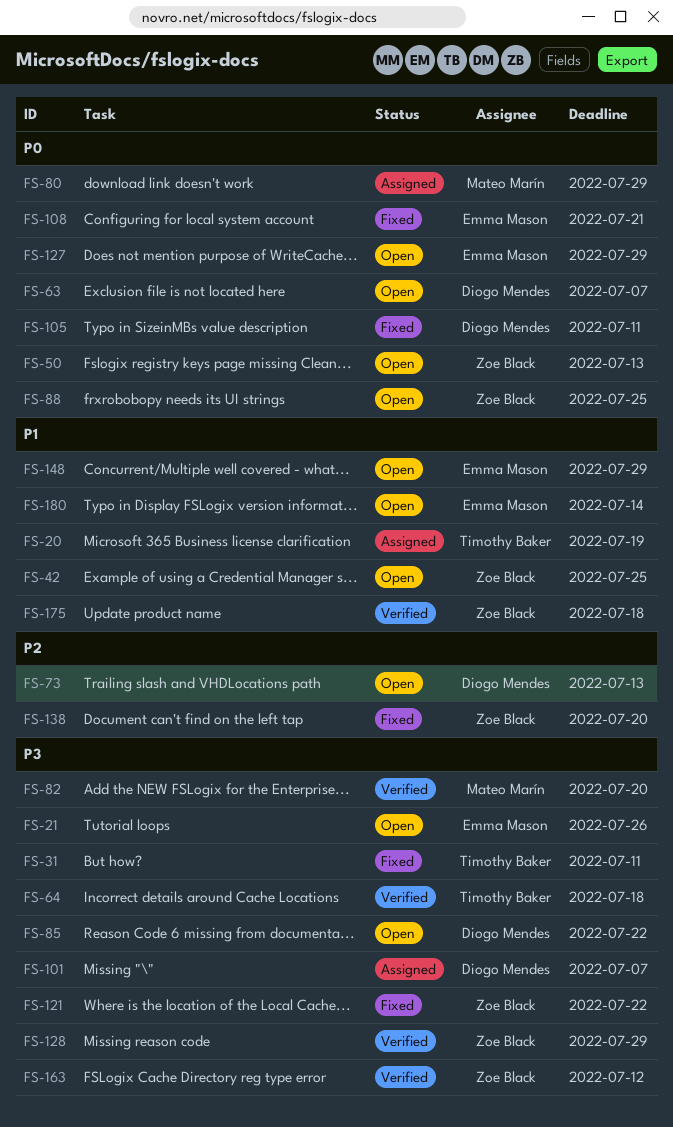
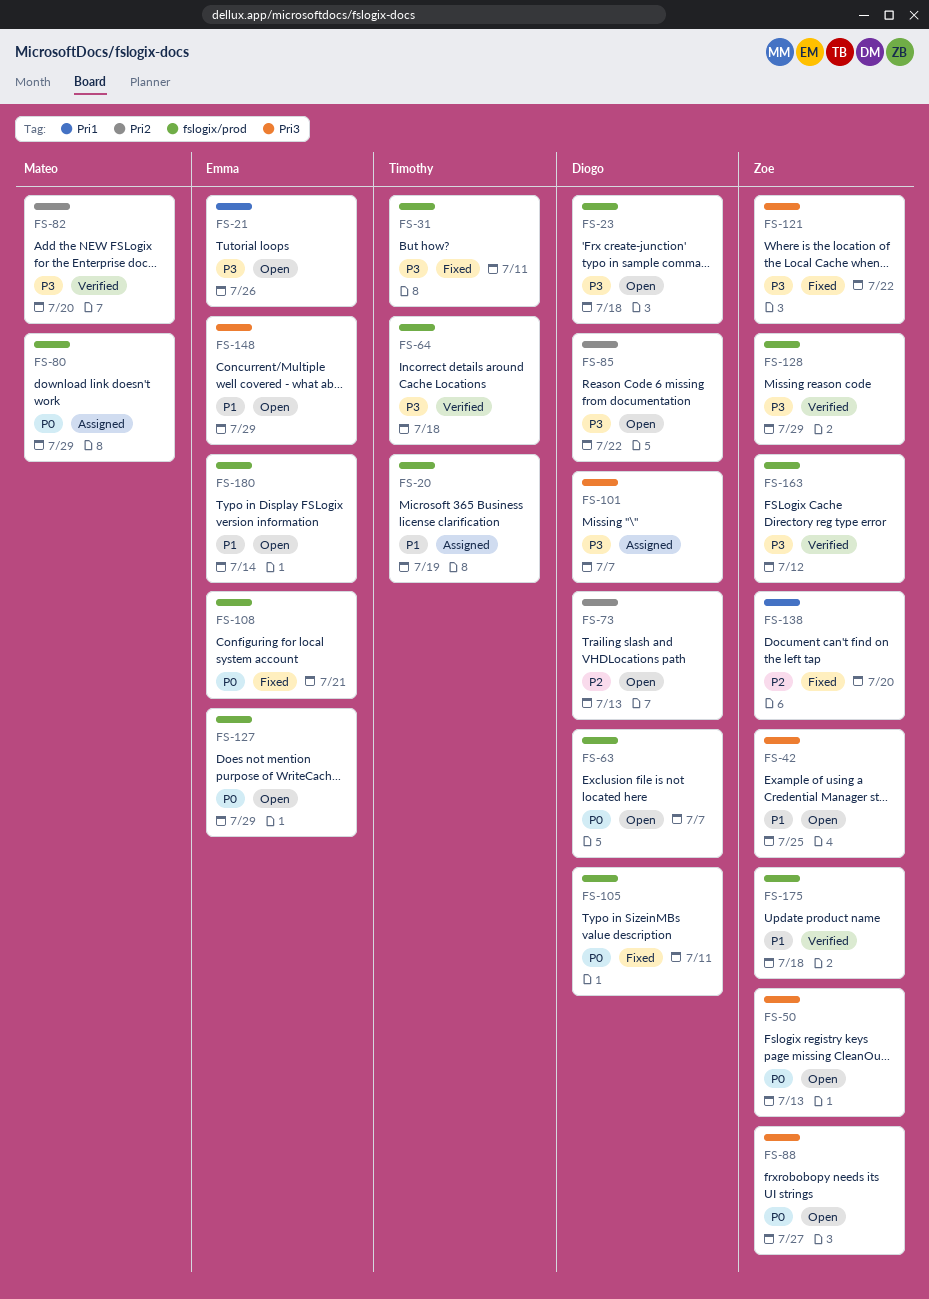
FS-23: none -> present
FS-88, due: Jul 25 -> Jul 27

